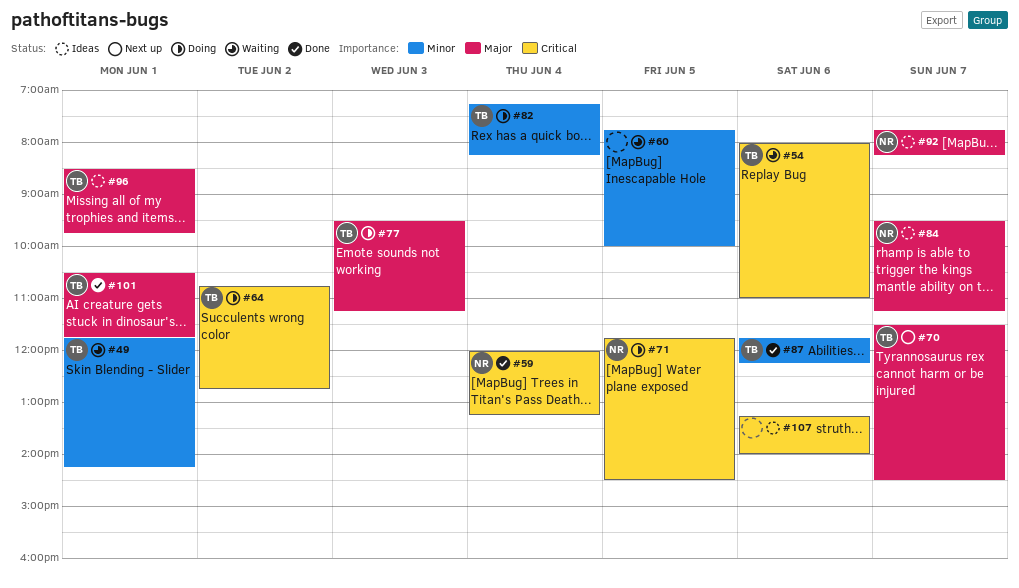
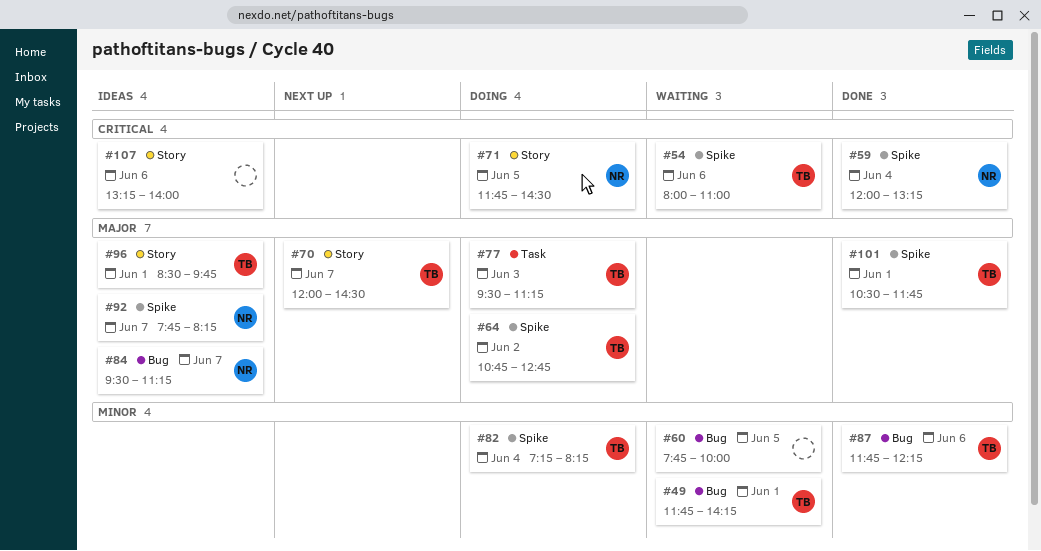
#64, priority: Critical -> Major
#70, begins: 11:30 -> 12:00

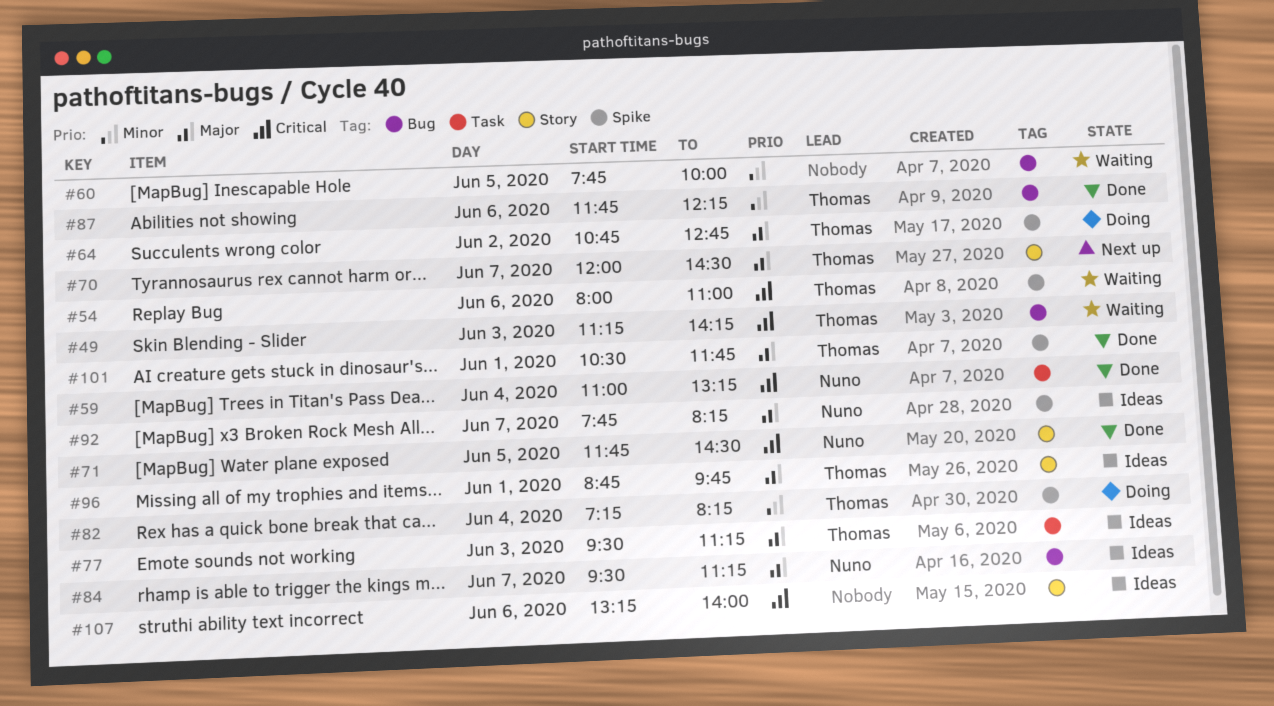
#49, priority: Minor -> Critical
#49, day: Jun 1 -> Jun 3
#49, begins: 11:45 -> 11:15
#59, label: Spike -> Task
#59, begins: 12:00 -> 11:00
#71, status: Doing -> Done
#77, status: Doing -> Ideas
#96, begins: 08:30 -> 08:45

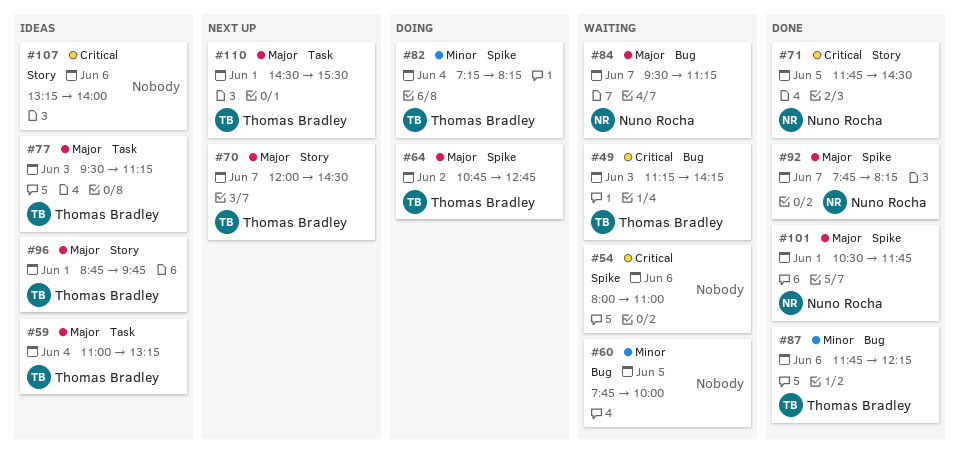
#54, owner: Thomas Bradley -> none
#59, status: Done -> Ideas
#59, owner: Nuno Rocha -> Thomas Bradley
#59, priority: Critical -> Major
#84, status: Ideas -> Waiting
#92, status: Ideas -> Done
#101, owner: Thomas Bradley -> Nuno Rocha
#110: none -> present

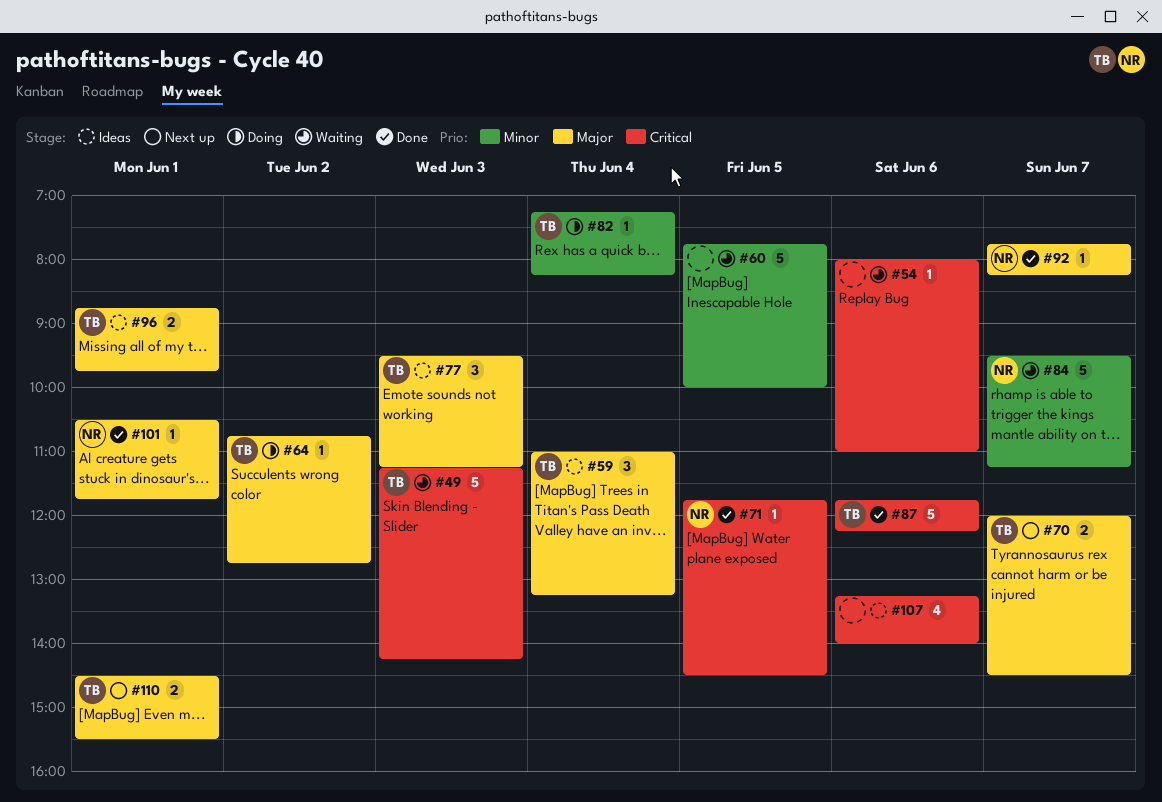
#84, priority: Major -> Minor
#87, priority: Minor -> Critical

